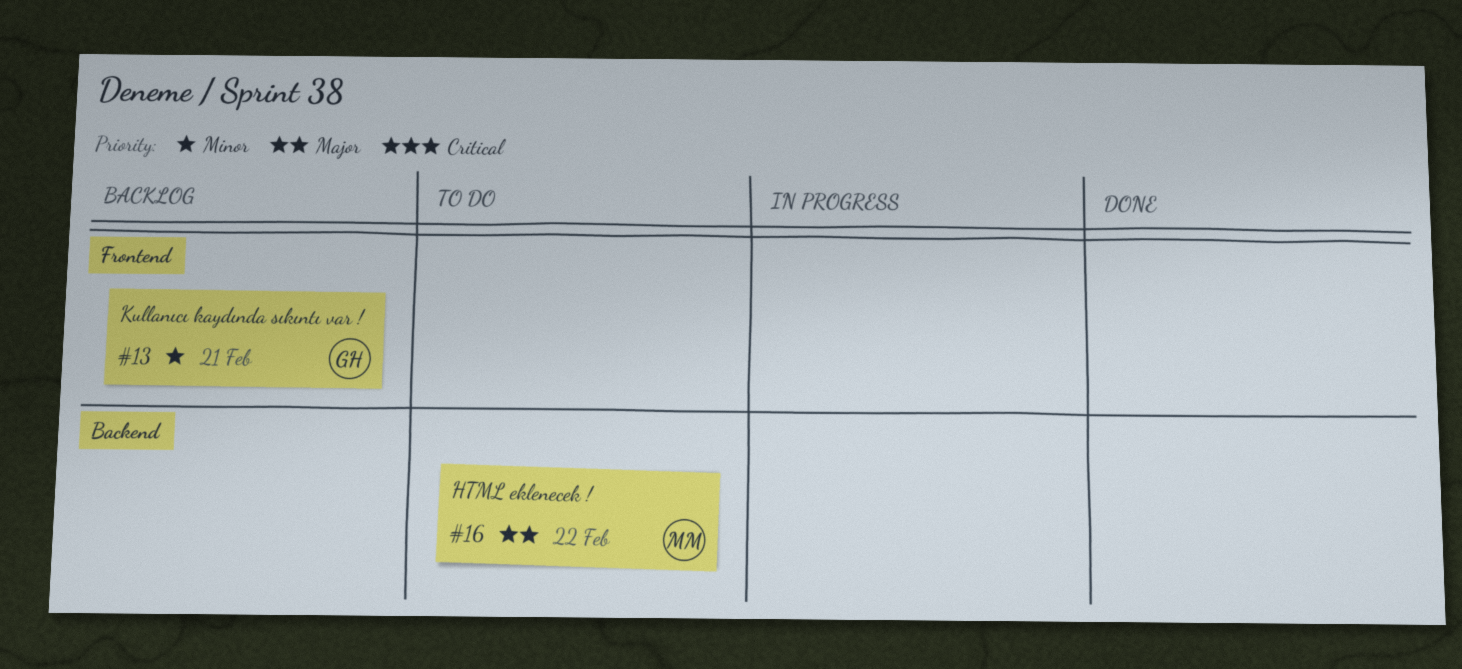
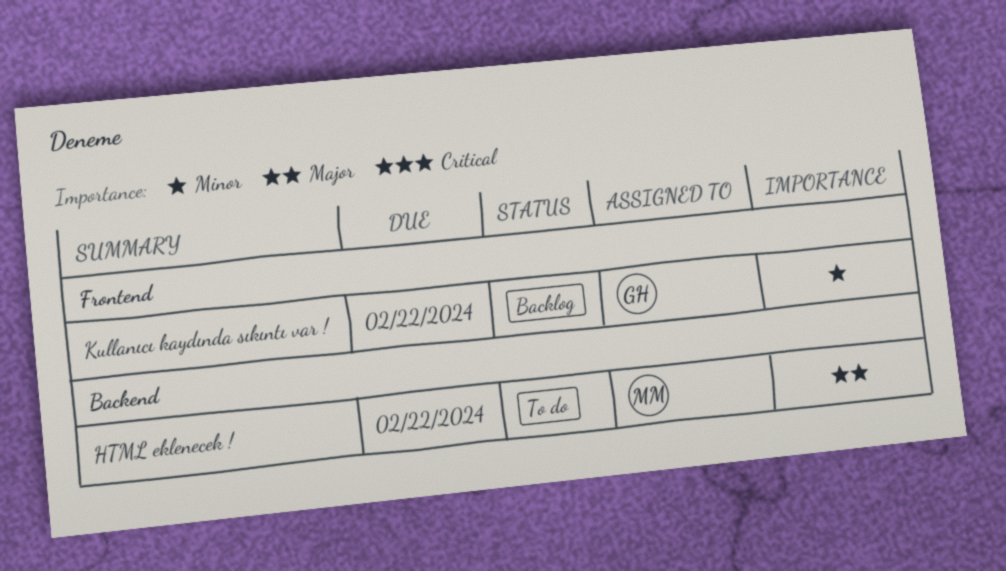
Kullanıcı kaydında sıkıntı var !, due: Feb 21 -> Feb 22

